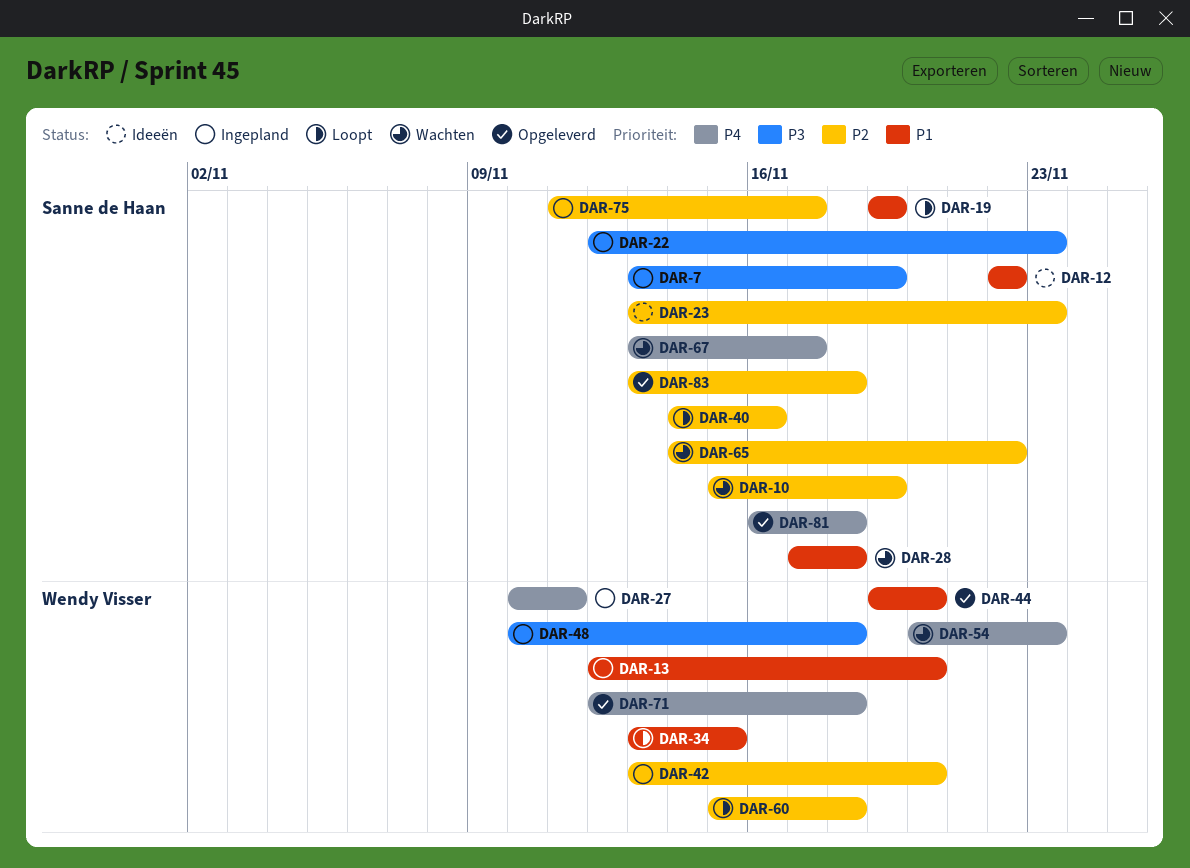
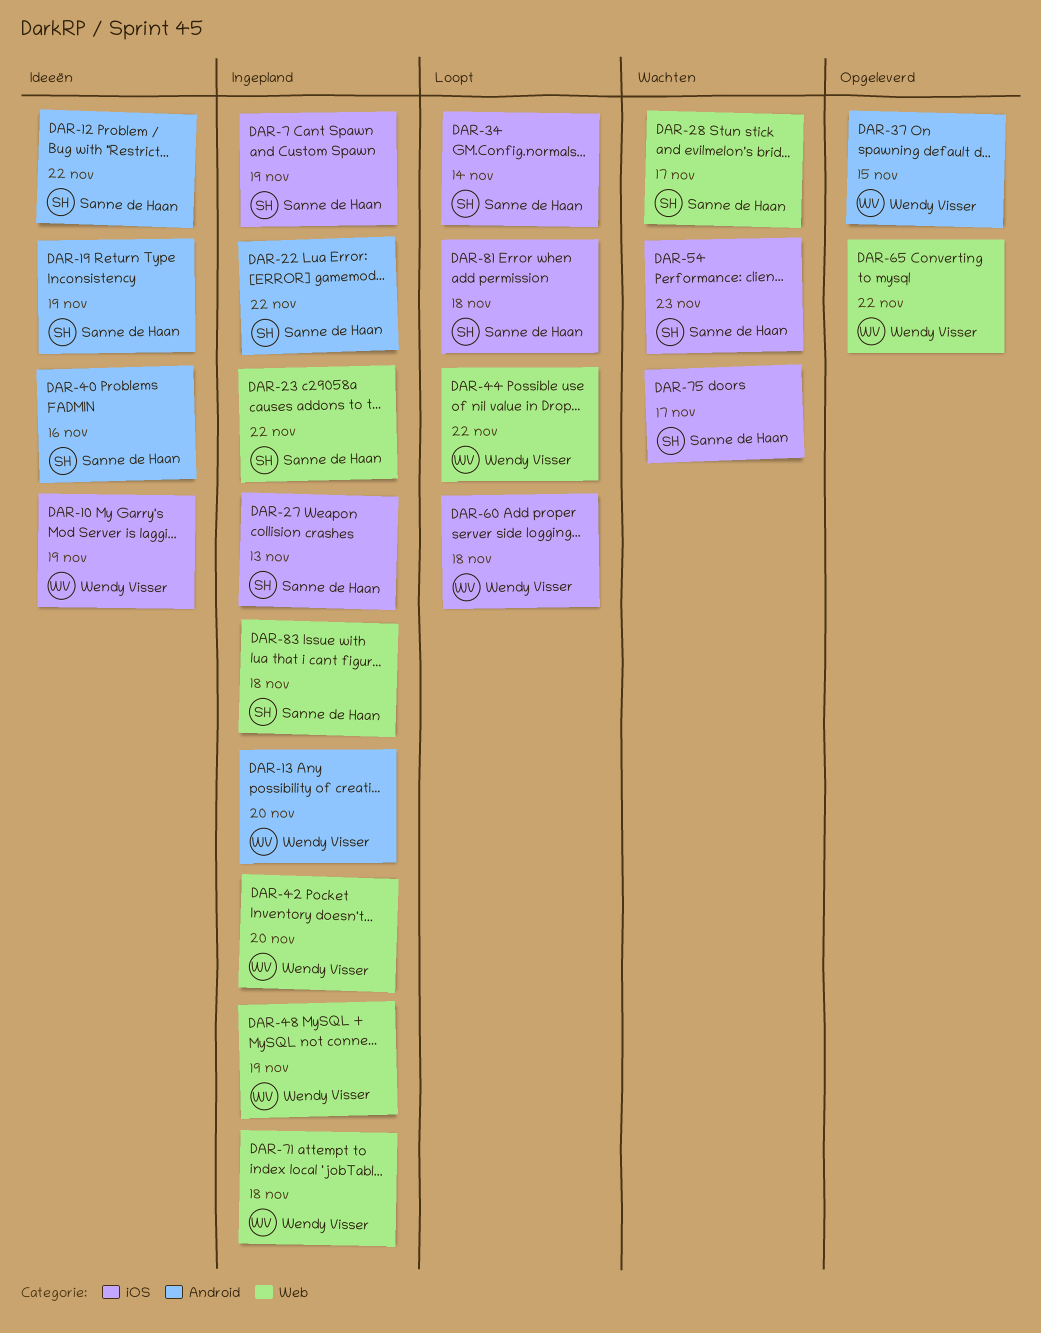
DAR-10, status: Wachten -> Ideeën
DAR-10, owner: Sanne de Haan -> Wendy Visser
DAR-19, status: Loopt -> Ideeën
DAR-22, due: Nov 23 -> Nov 22
DAR-23, status: Ideeën -> Ingepland
DAR-23, due: Nov 23 -> Nov 22
DAR-27, owner: Wendy Visser -> Sanne de Haan
DAR-27, due: Nov 11 -> Nov 13
DAR-28, due: Nov 18 -> Nov 17
DAR-34, owner: Wendy Visser -> Sanne de Haan
DAR-34, due: Nov 15 -> Nov 14
DAR-37: none -> present
DAR-40, status: Loopt -> Ideeën
DAR-44, status: Opgeleverd -> Loopt
DAR-44, due: Nov 20 -> Nov 22
DAR-48, due: Nov 18 -> Nov 19
DAR-54, owner: Wendy Visser -> Sanne de Haan
DAR-65, status: Wachten -> Opgeleverd
DAR-65, owner: Sanne de Haan -> Wendy Visser
DAR-67: present -> none
DAR-71, status: Opgeleverd -> Ingepland
DAR-75, status: Ingepland -> Wachten
DAR-81, status: Opgeleverd -> Loopt
DAR-83, status: Opgeleverd -> Ingepland

